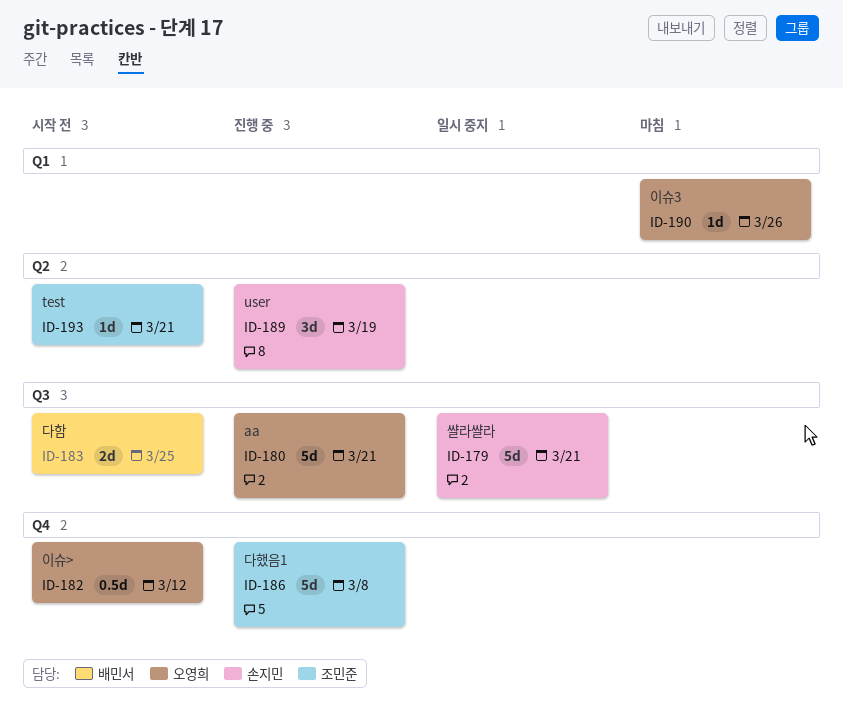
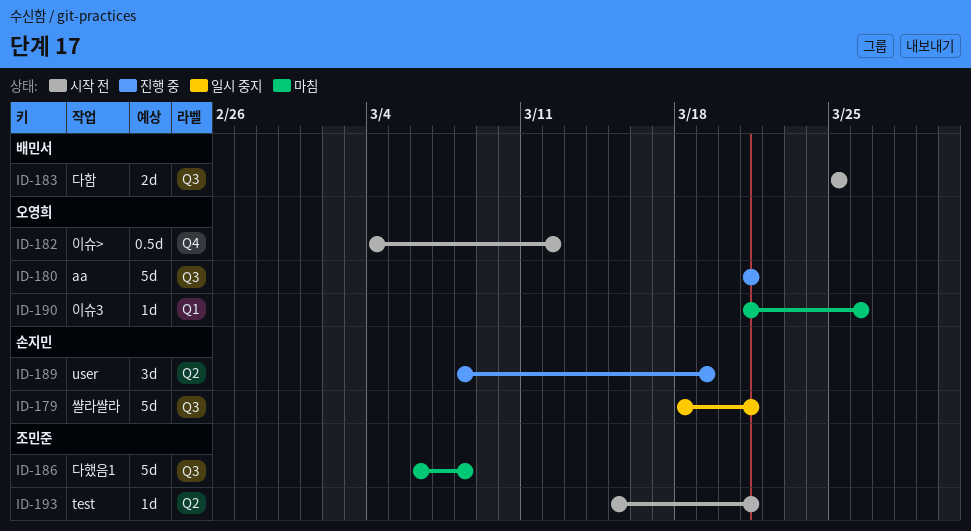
ID-186, status: 진행 중 -> 마침
ID-186, label: Q4 -> Q3

